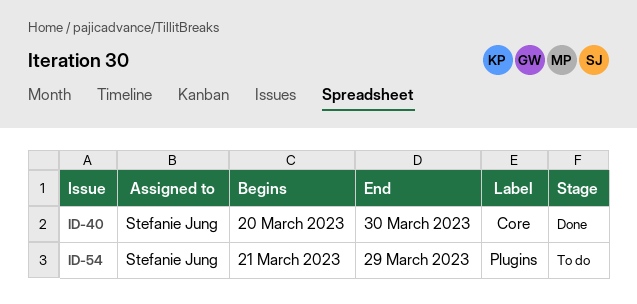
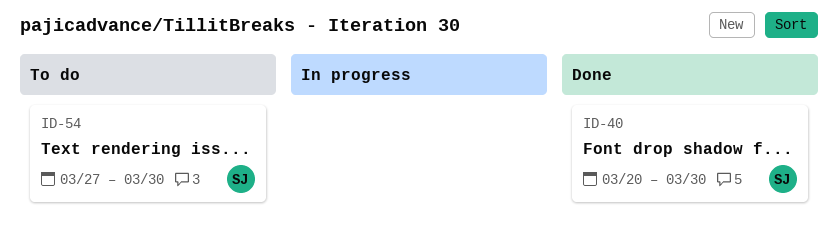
ID-54, start: Mar 21 -> Mar 27
ID-54, due: Mar 29 -> Mar 30

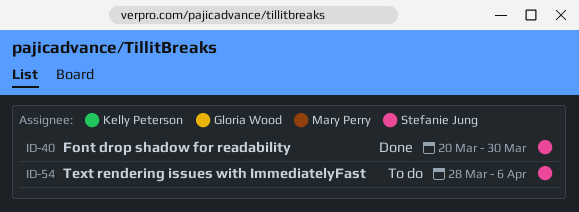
ID-54, start: Mar 27 -> Mar 28
ID-54, due: Mar 30 -> Apr 6

